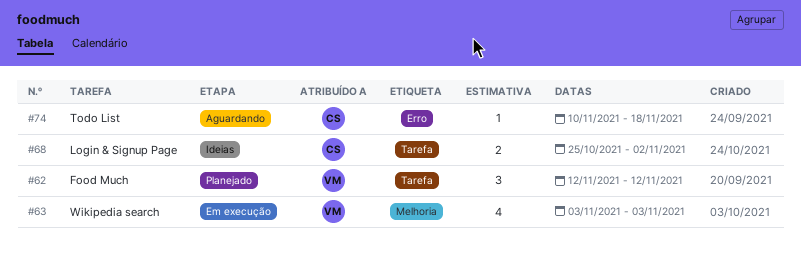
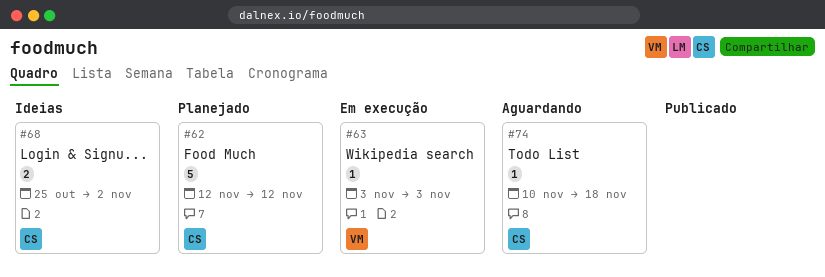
#62, owner: VM -> CS
#62, estimate: 3 -> 5
#63, estimate: 4 -> 1

